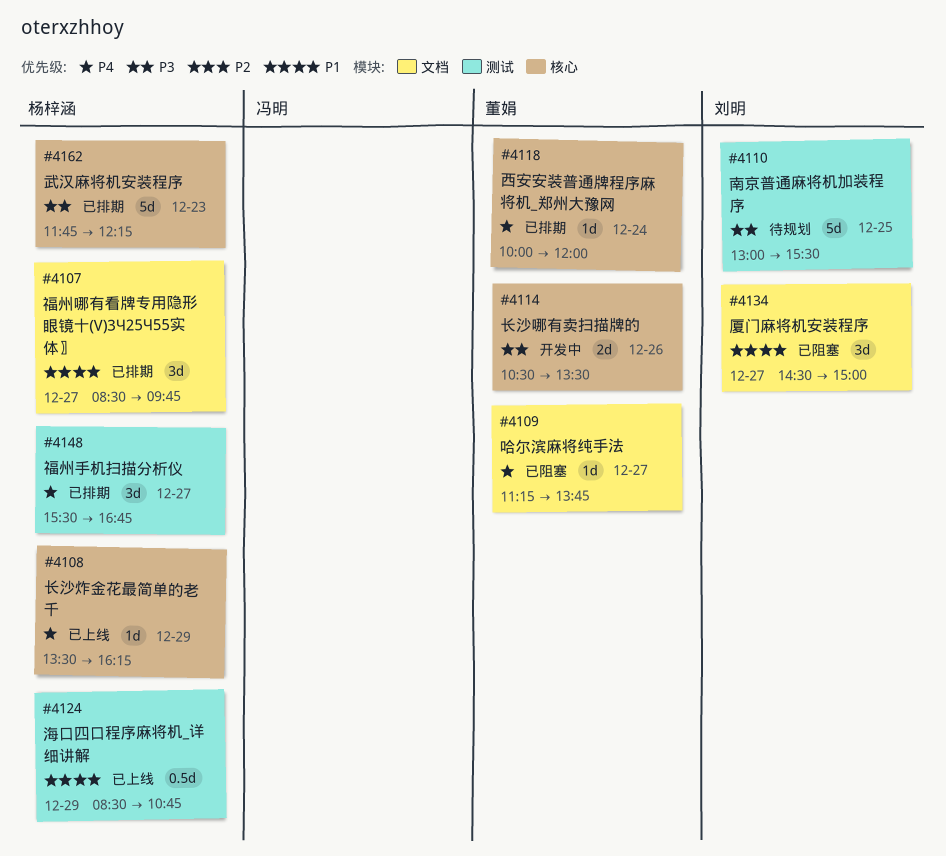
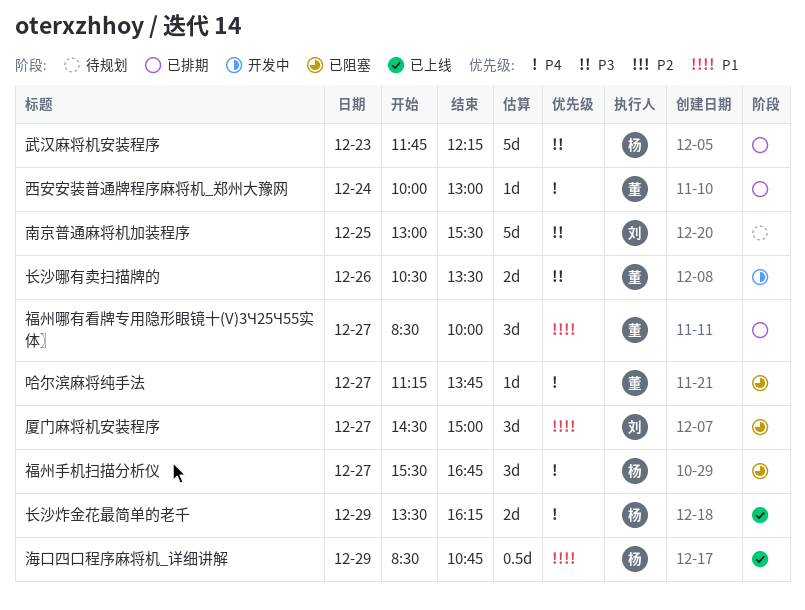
福州哪有看牌专用隐形眼镜十(V)3Ч25Ч55实体〗, owner: 杨梓涵 -> 董娟
福州哪有看牌专用隐形眼镜十(V)3Ч25Ч55实体〗, ends: 09:45 -> 10:00
福州手机扫描分析仪, status: 已排期 -> 已阻塞
西安安装普通牌程序麻将机_郑州大豫网, ends: 12:00 -> 13:00
长沙炸金花最简单的老千, estimate: 1d -> 2d

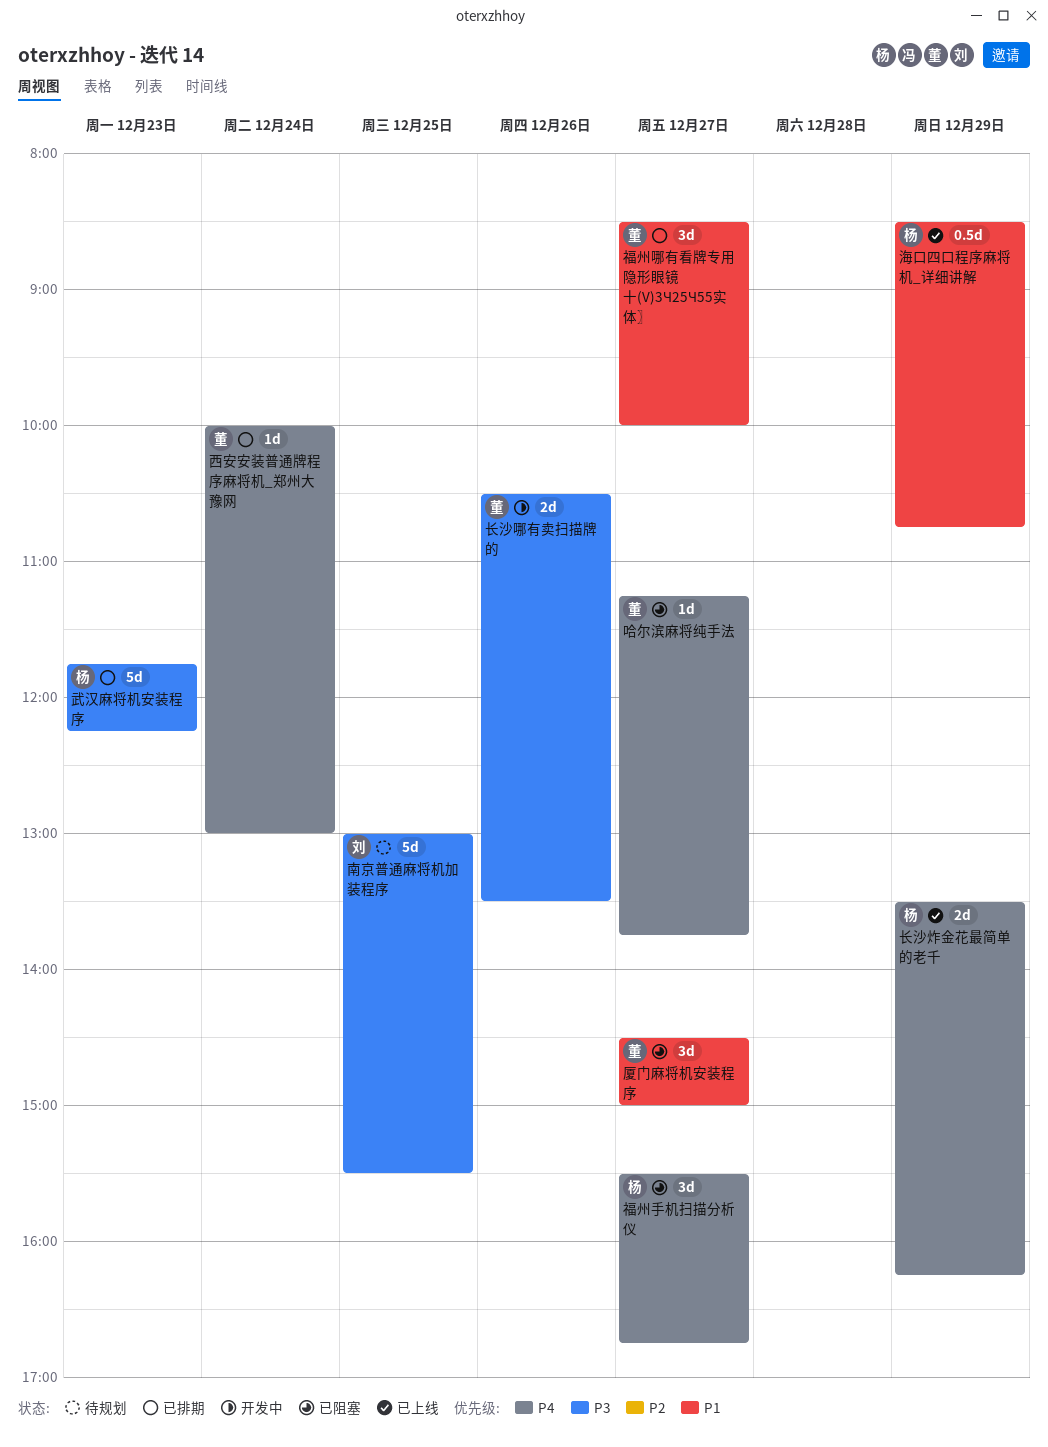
厦门麻将机安装程序, owner: 刘 -> 董

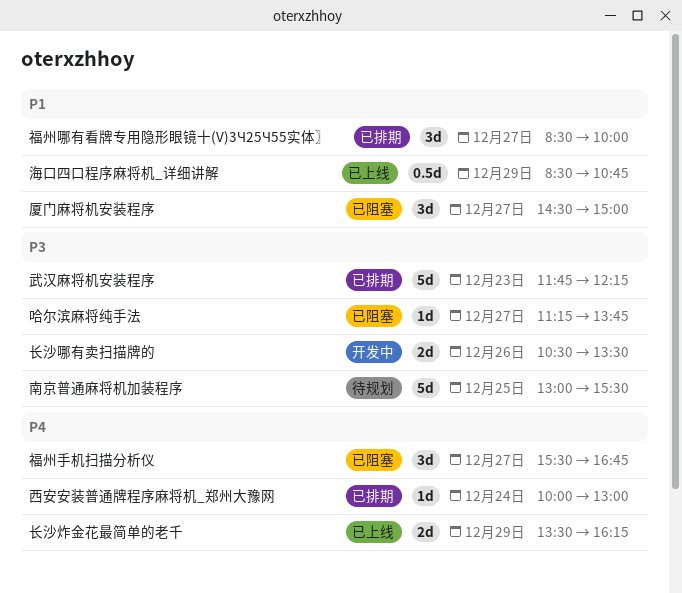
哈尔滨麻将纯手法, priority: P4 -> P3

